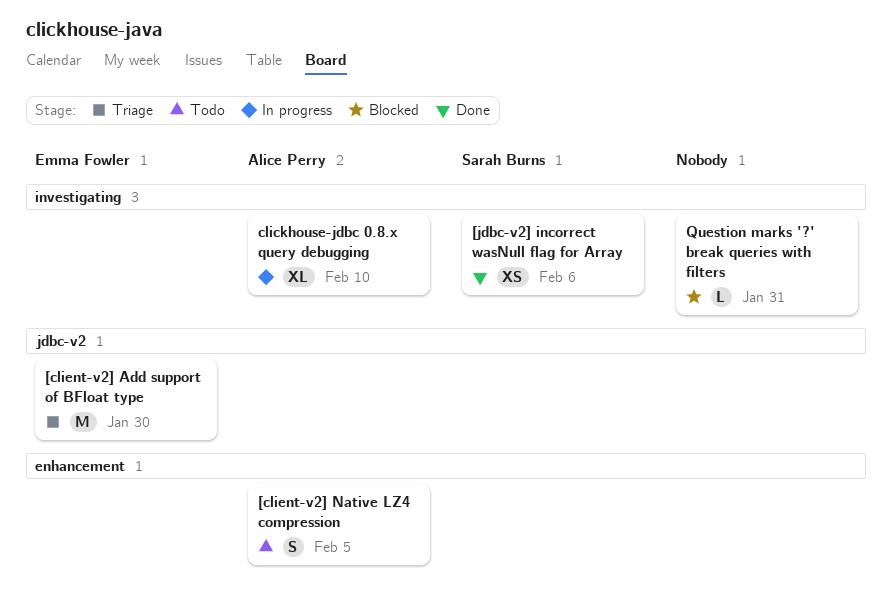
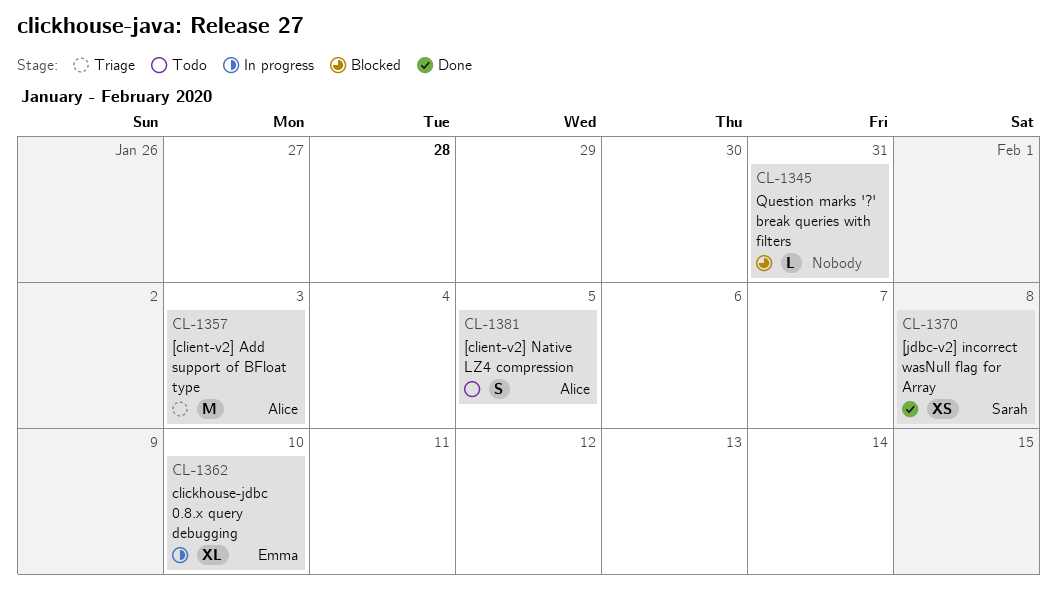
[client-v2] Add support of BFloat type, owner: Emma Fowler -> Alice Perry
[client-v2] Add support of BFloat type, due: Jan 30 -> Feb 3
[jdbc-v2] incorrect wasNull flag for Array, due: Feb 6 -> Feb 8
clickhouse-jdbc 0.8.x query debugging, owner: Alice Perry -> Emma Fowler

